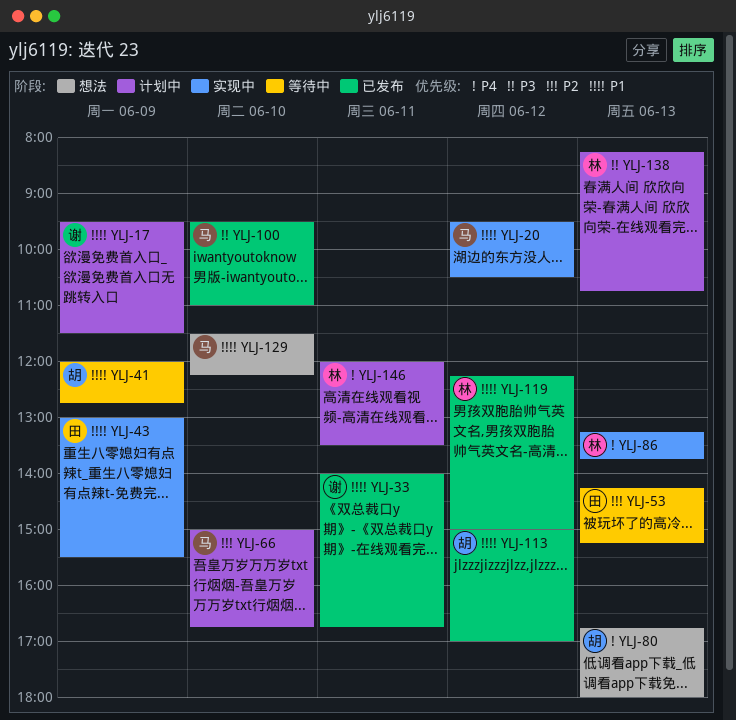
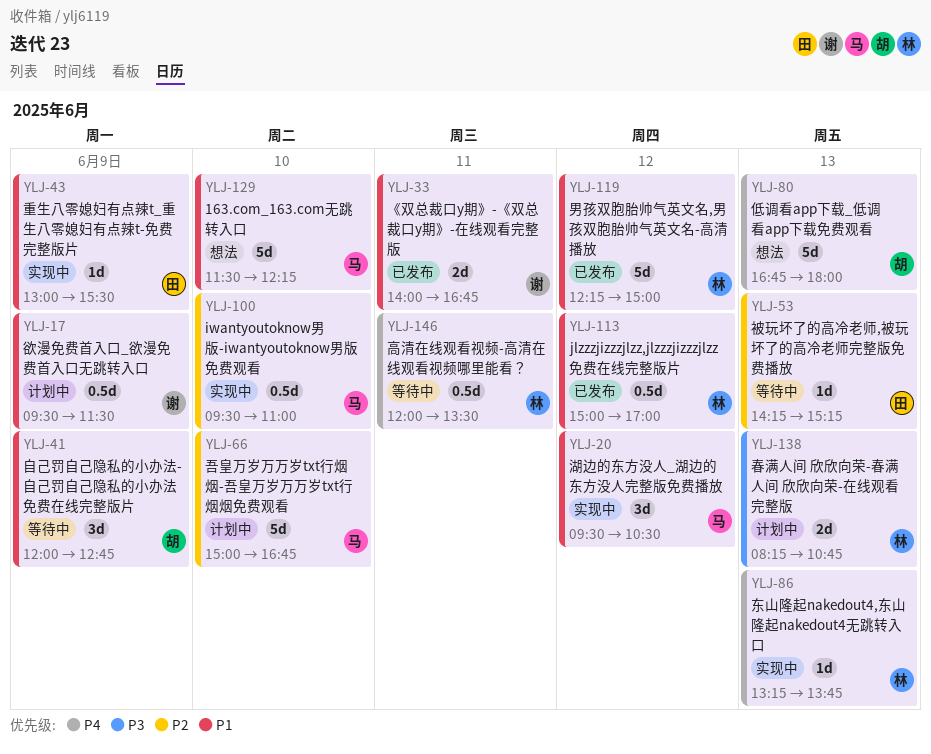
YLJ-100, status: 已发布 -> 实现中
YLJ-100, priority: P3 -> P2
YLJ-113, owner: 胡 -> 林
YLJ-146, status: 计划中 -> 等待中

